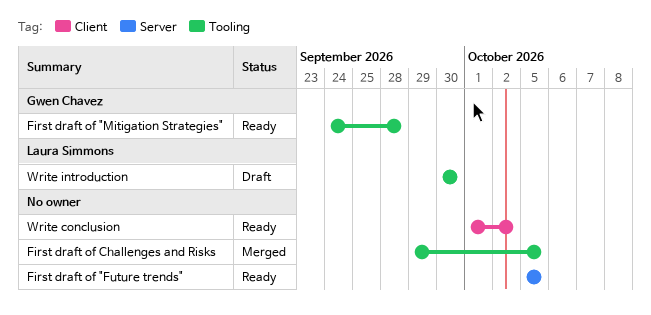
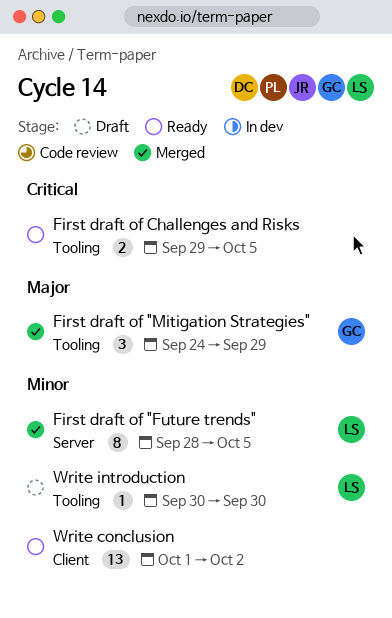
First draft of "Future trends", status: Ready -> Merged
First draft of "Future trends", owner: none -> Laura Simmons
First draft of "Future trends", start: Oct 5 -> Sep 28
First draft of "Mitigation Strategies", status: Ready -> Merged
First draft of "Mitigation Strategies", due: Sep 28 -> Sep 29
First draft of Challenges and Risks, status: Merged -> Ready

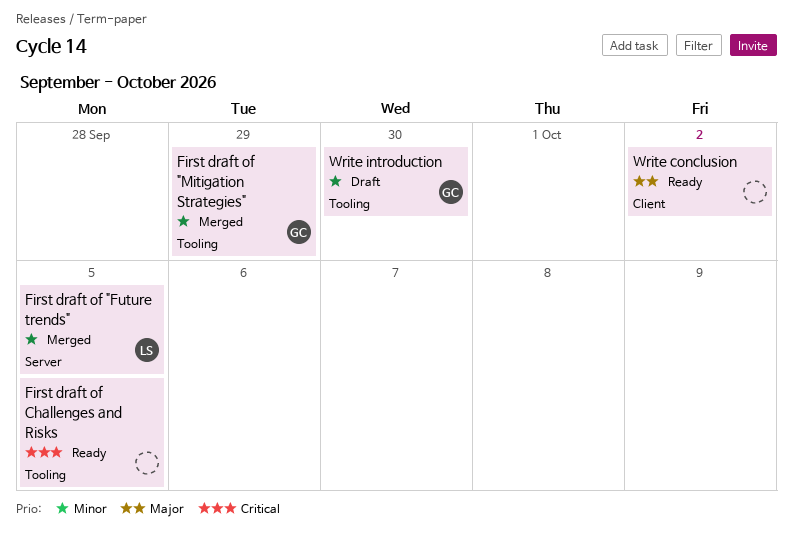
First draft of "Mitigation Strategies", priority: Major -> Minor
Write conclusion, priority: Minor -> Major
Write introduction, owner: LS -> GC

